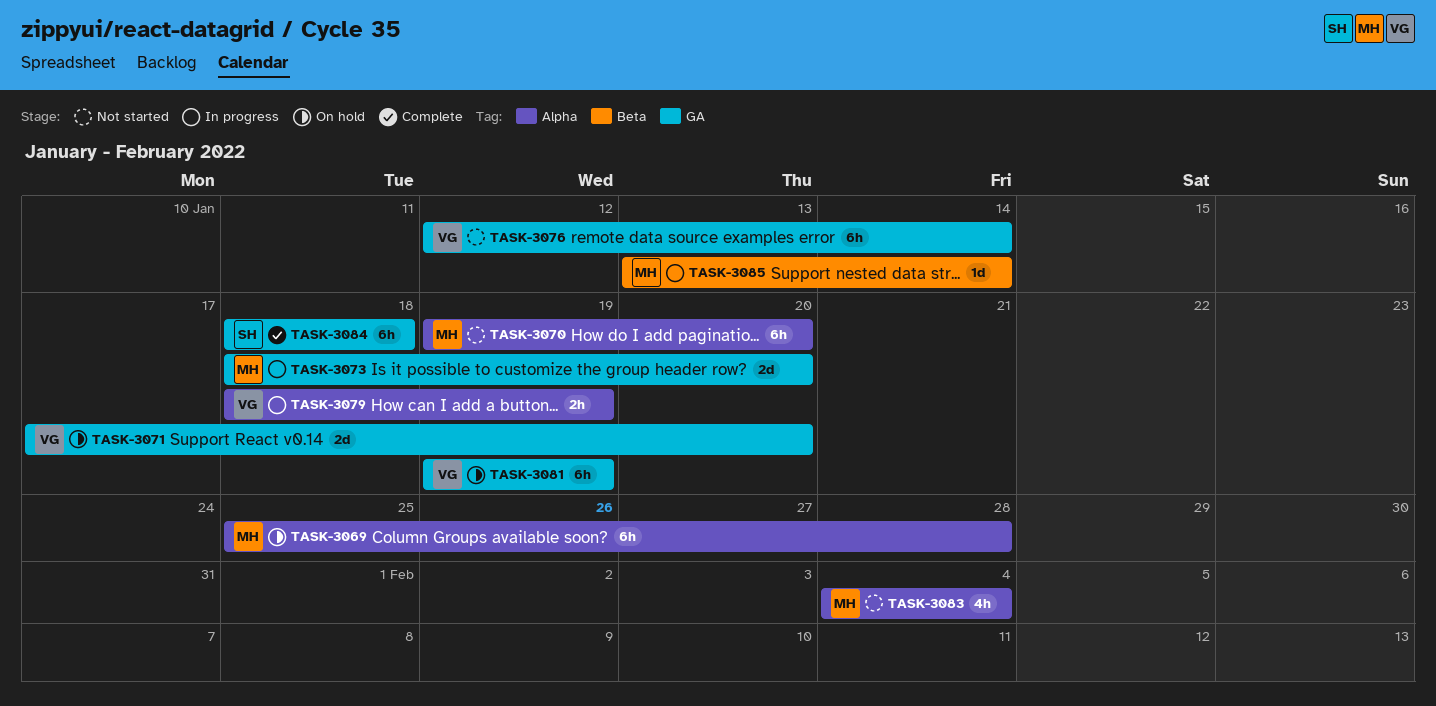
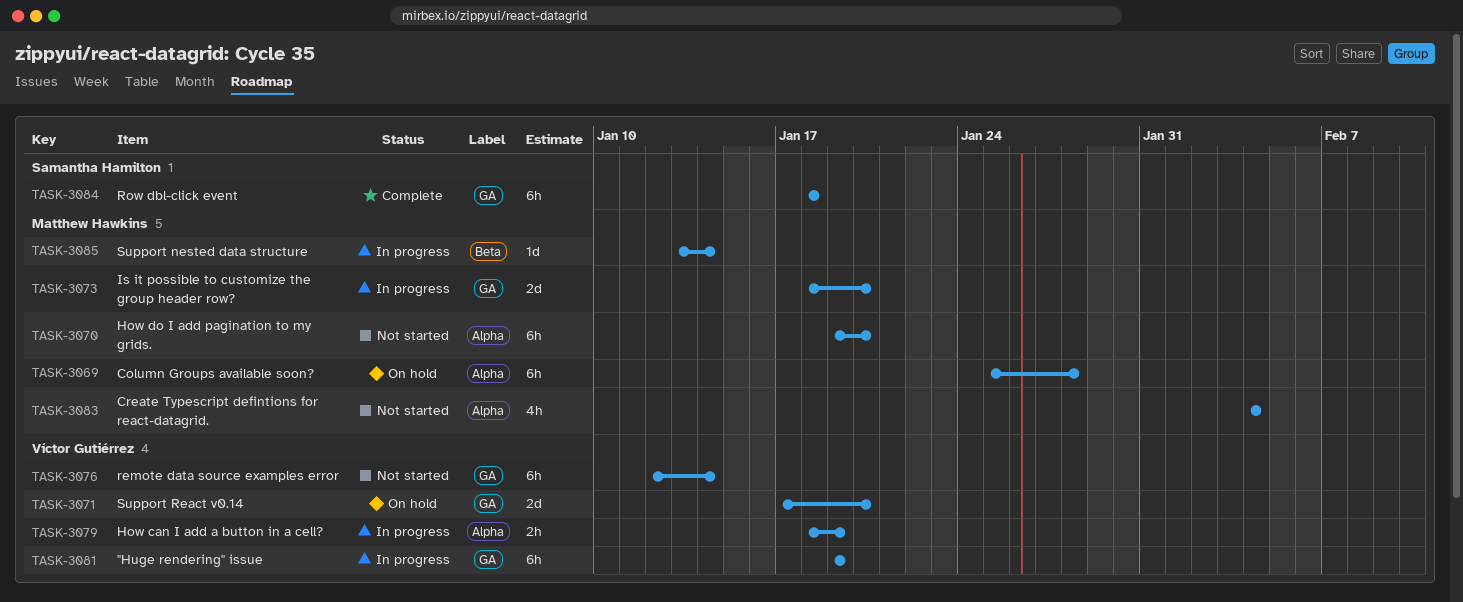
TASK-3081, status: On hold -> In progress

